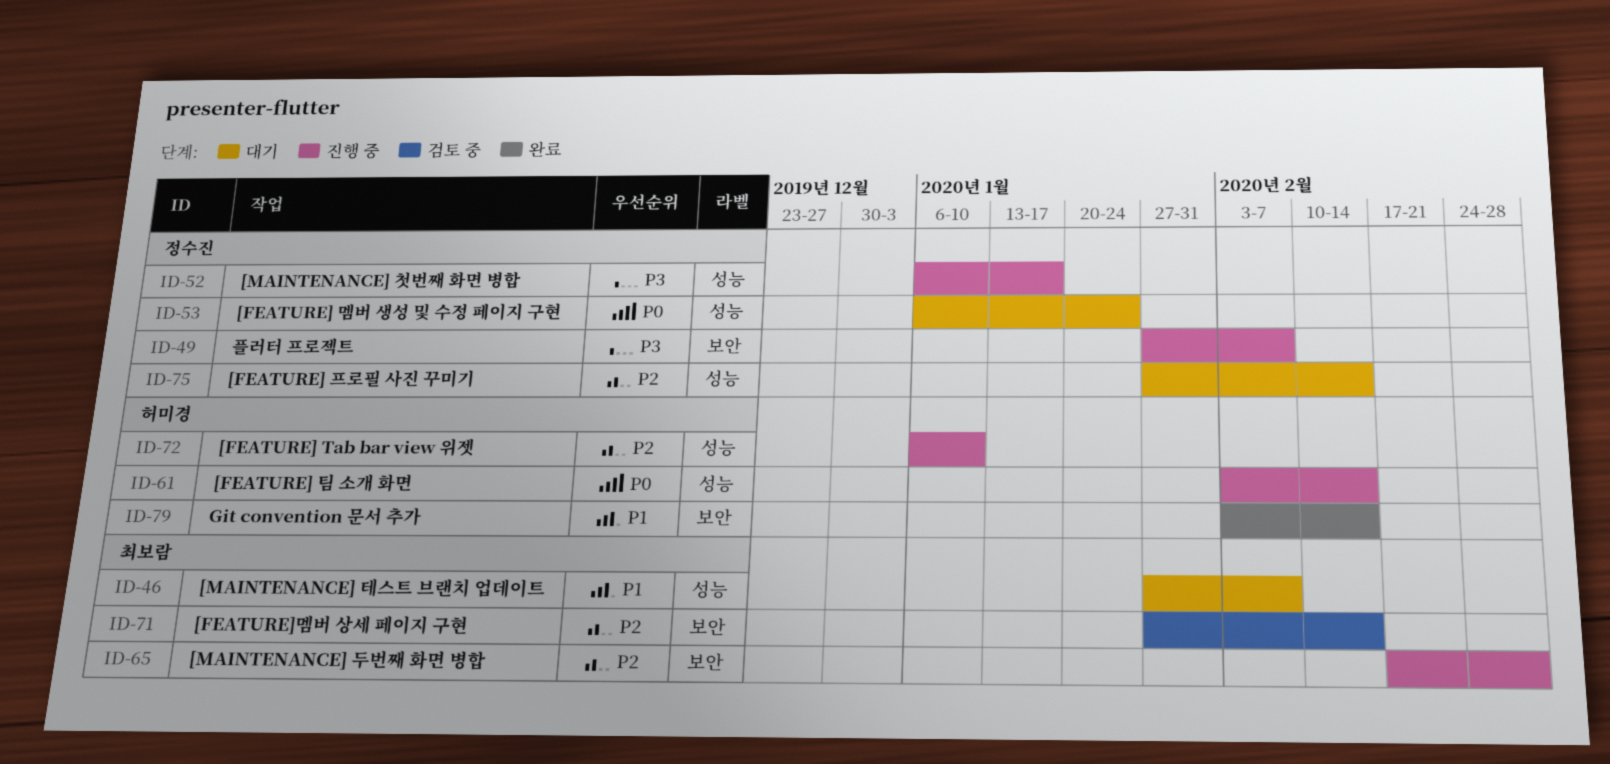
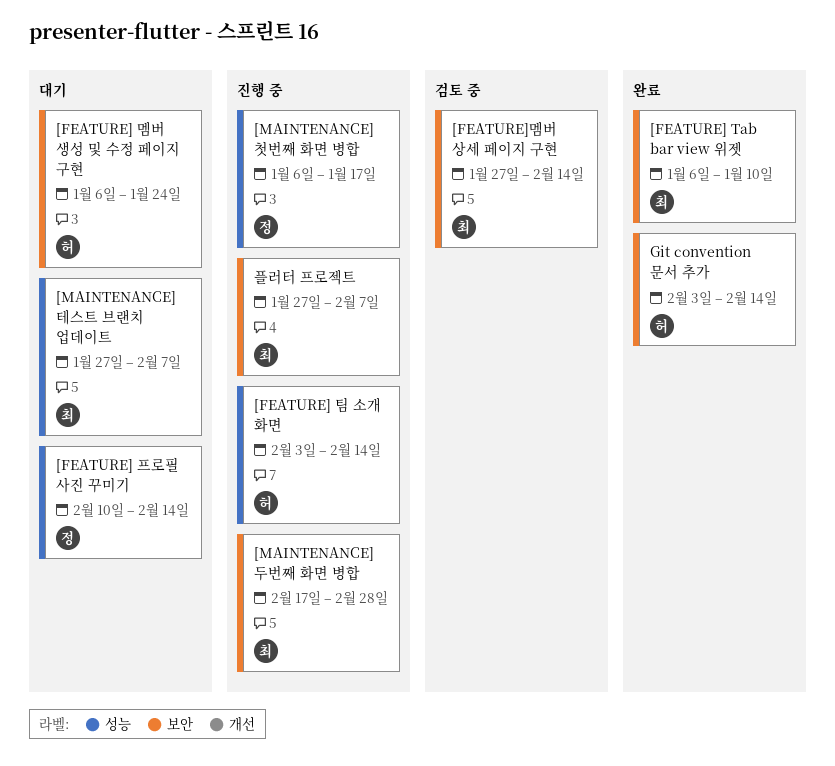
[FEATURE] Tab bar view 위젯, status: 진행 중 -> 완료
[FEATURE] Tab bar view 위젯, owner: 허미경 -> 최보람
[FEATURE] Tab bar view 위젯, label: 성능 -> 보안
[FEATURE] 멤버 생성 및 수정 페이지 구현, owner: 정수진 -> 허미경
[FEATURE] 멤버 생성 및 수정 페이지 구현, label: 성능 -> 보안
[FEATURE] 프로필 사진 꾸미기, start: Jan 27 -> Feb 10
플러터 프로젝트, owner: 정수진 -> 최보람

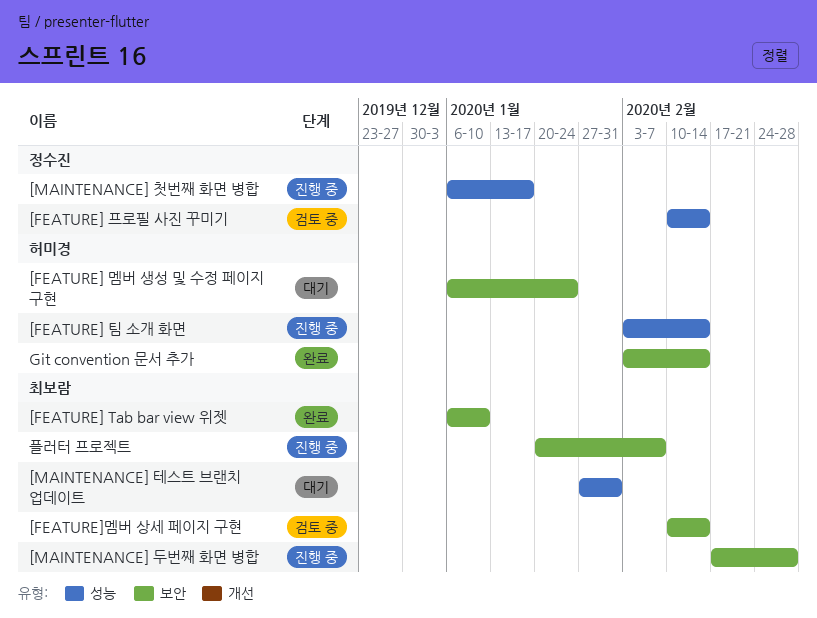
[FEATURE] 프로필 사진 꾸미기, status: 대기 -> 검토 중
[FEATURE]멤버 상세 페이지 구현, start: Jan 27 -> Feb 10
[MAINTENANCE] 테스트 브랜치 업데이트, due: Feb 7 -> Jan 31
플러터 프로젝트, start: Jan 27 -> Jan 20

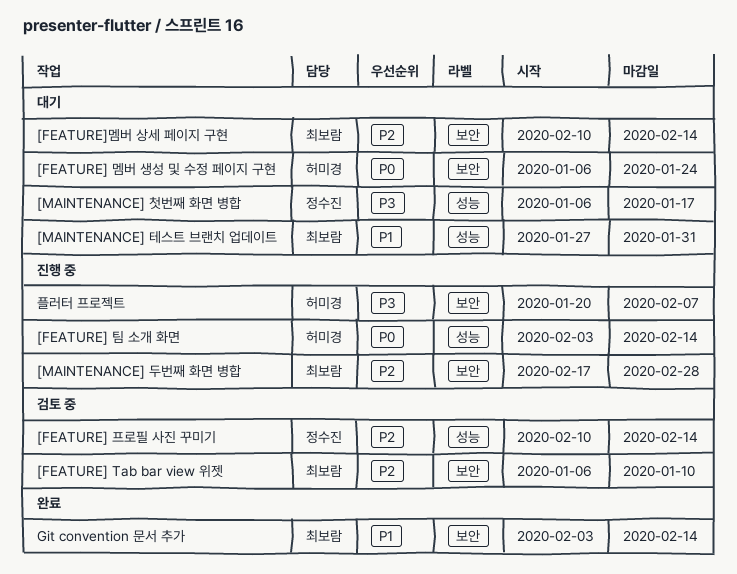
[FEATURE] Tab bar view 위젯, status: 완료 -> 검토 중
[FEATURE]멤버 상세 페이지 구현, status: 검토 중 -> 대기
[MAINTENANCE] 첫번째 화면 병합, status: 진행 중 -> 대기
Git convention 문서 추가, owner: 허미경 -> 최보람
플러터 프로젝트, owner: 최보람 -> 허미경

